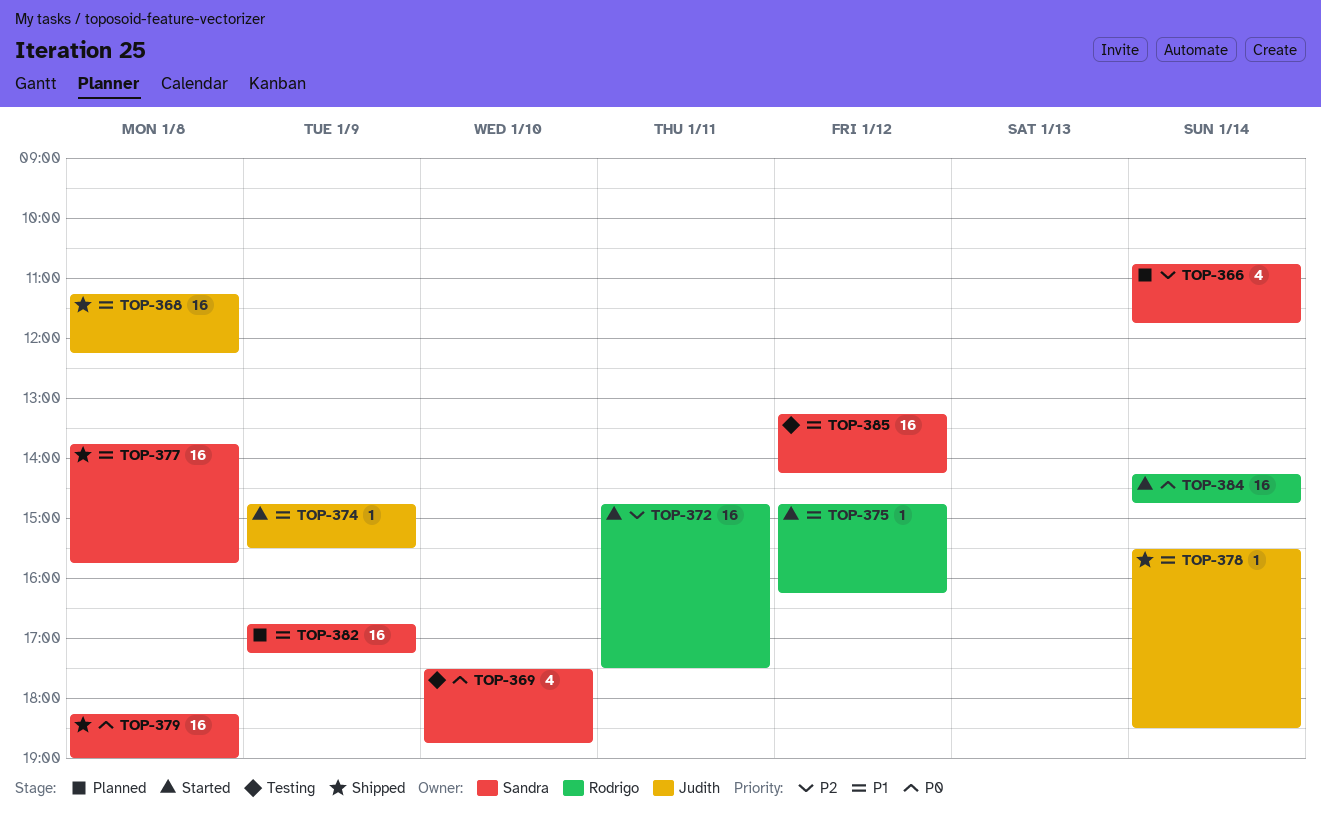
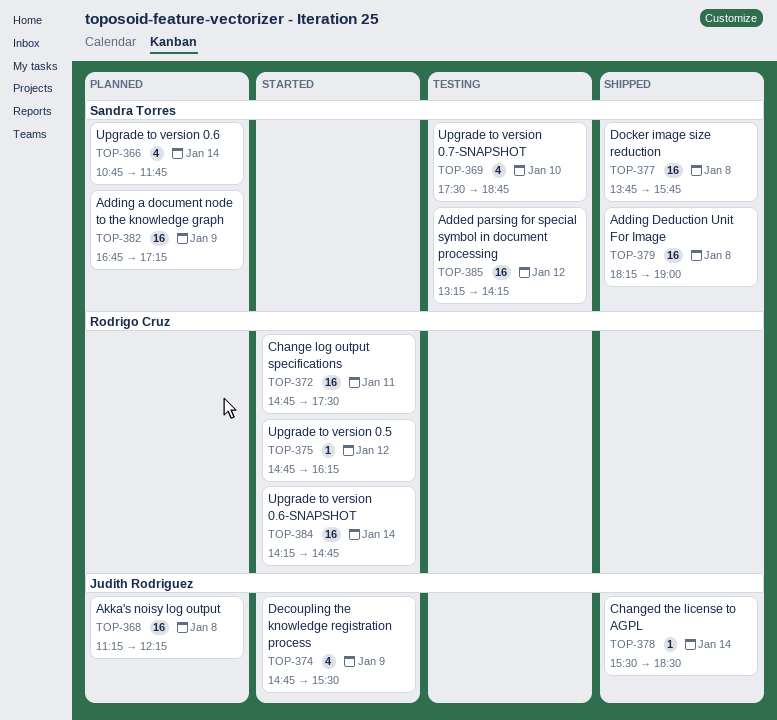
TOP-368, status: Shipped -> Planned
TOP-374, estimate: 1 -> 4

